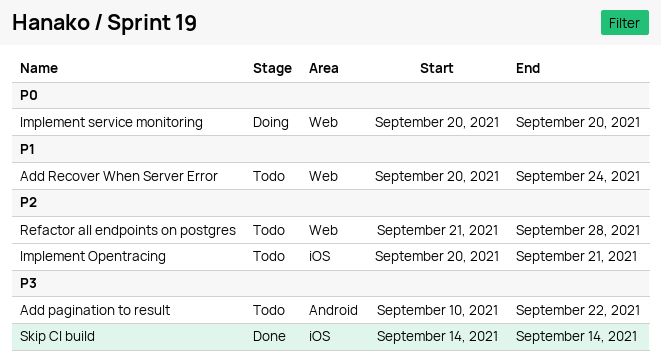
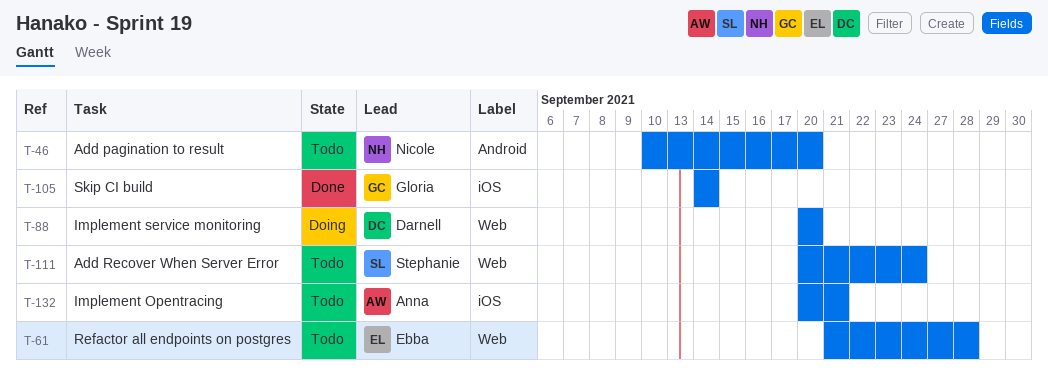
Add pagination to result, due: Sep 22 -> Sep 20

